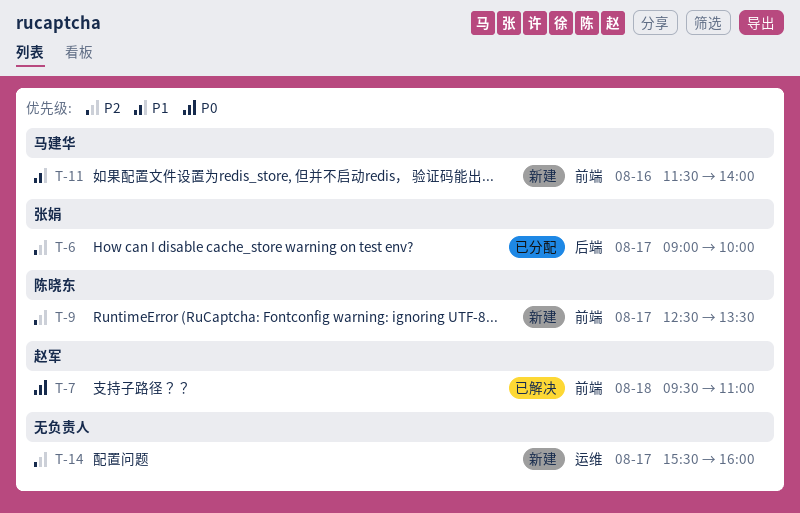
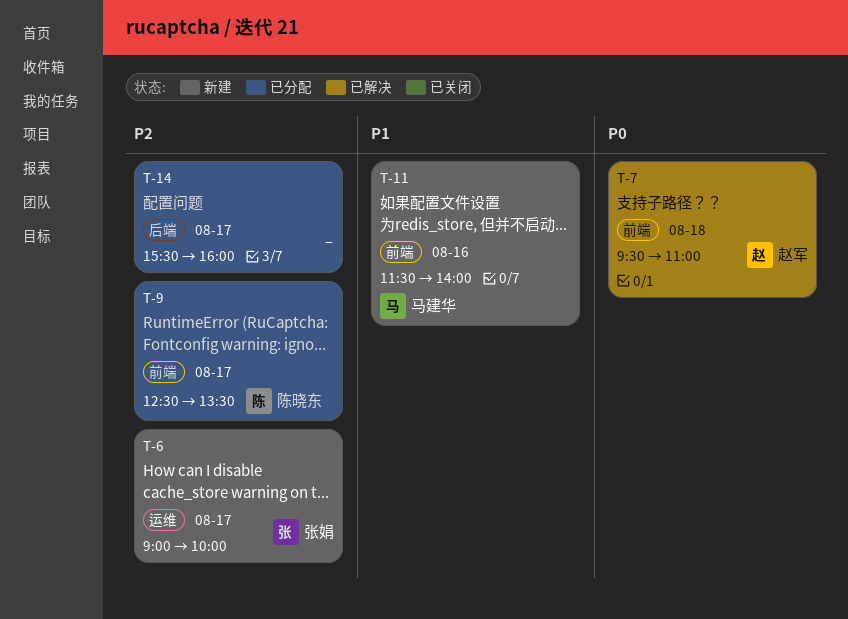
T-6, status: 已分配 -> 新建
T-6, label: 后端 -> 运维
T-9, status: 新建 -> 已分配
T-14, status: 新建 -> 已分配
T-14, label: 运维 -> 后端

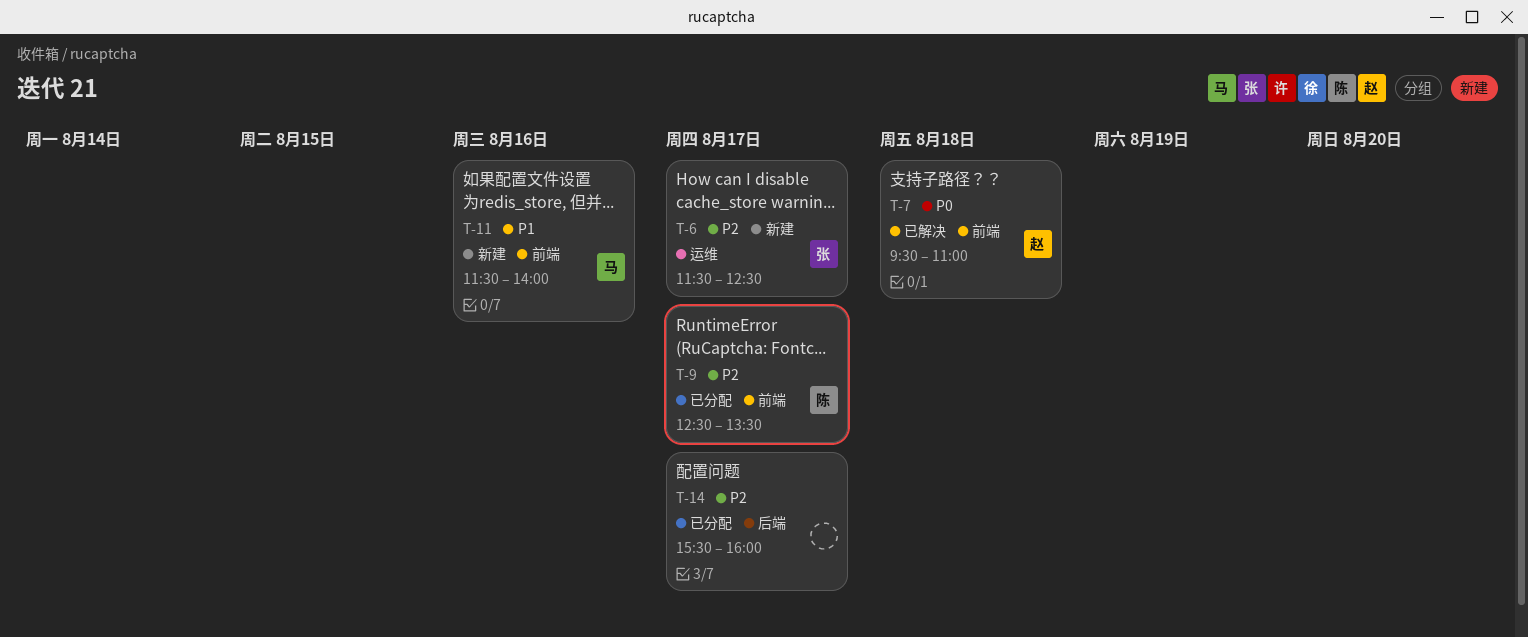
T-6, begins: 09:00 -> 11:30
T-6, ends: 10:00 -> 12:30

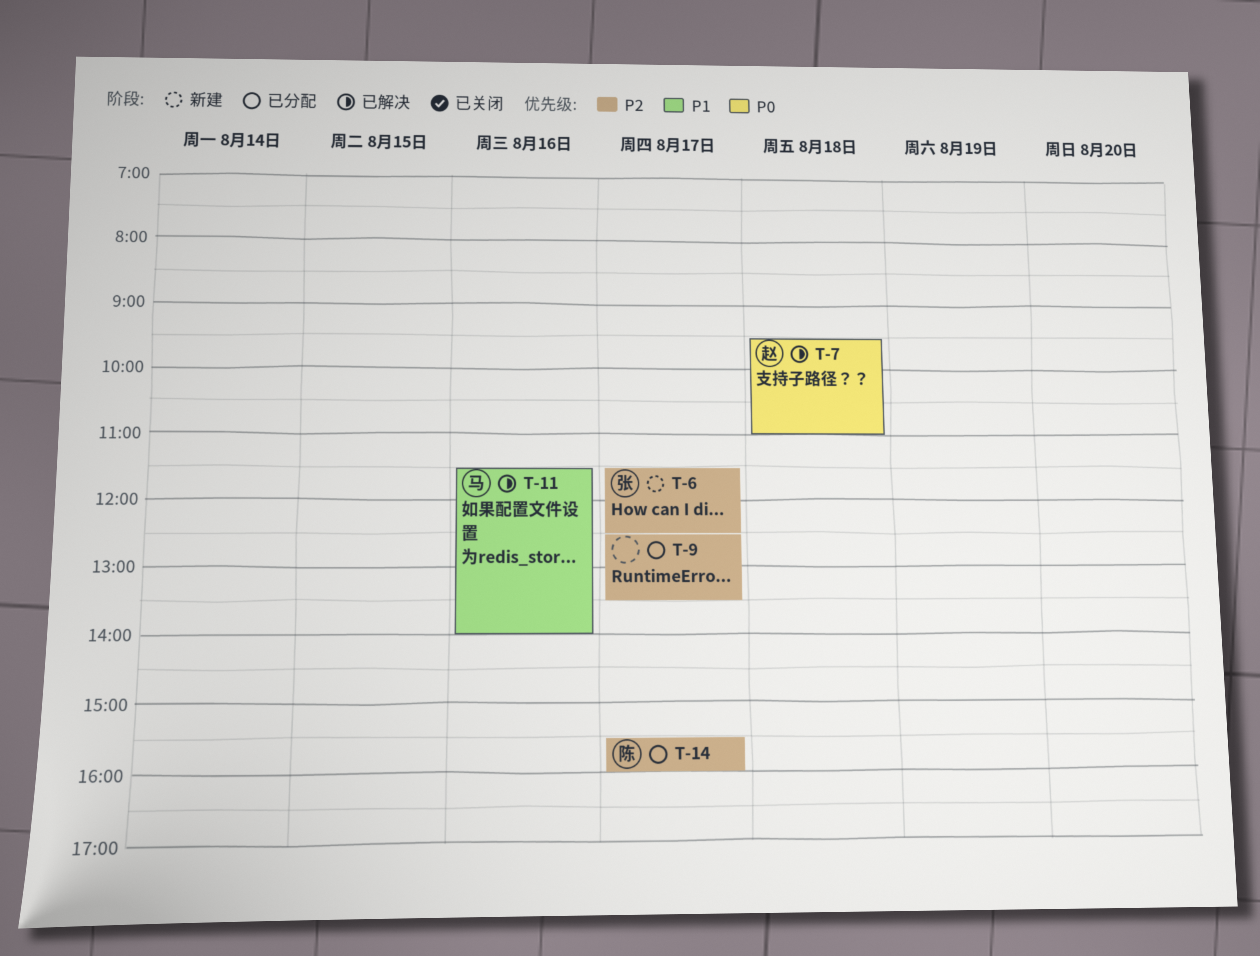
T-9, owner: 陈 -> none
T-11, status: 新建 -> 已解决
T-14, owner: none -> 陈

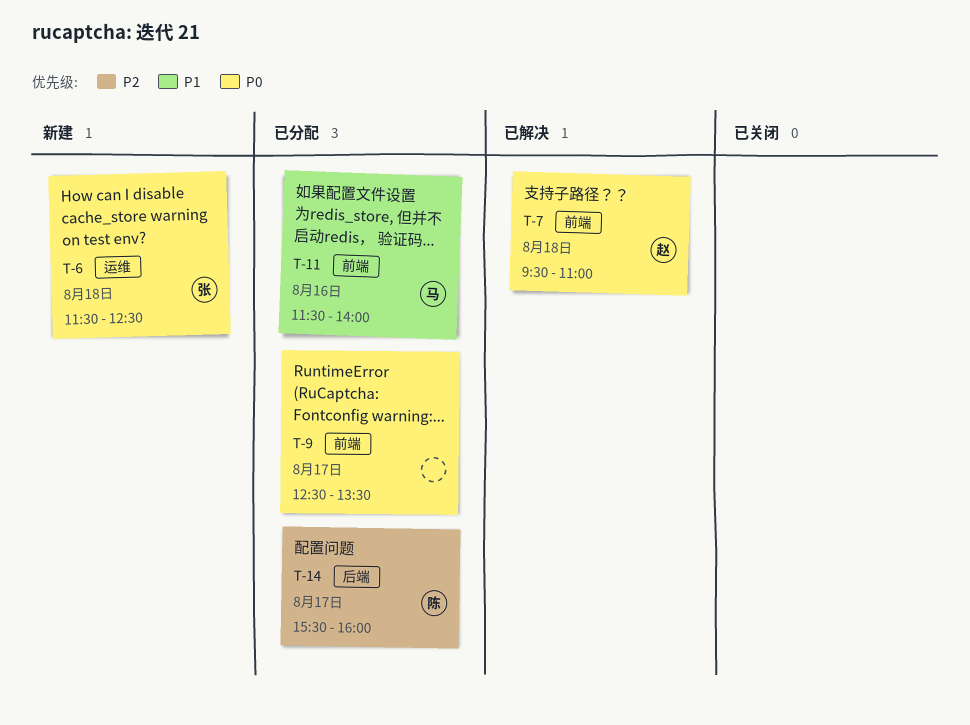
T-6, priority: P2 -> P0
T-6, day: Aug 17 -> Aug 18
T-9, priority: P2 -> P0
T-11, status: 已解决 -> 已分配

